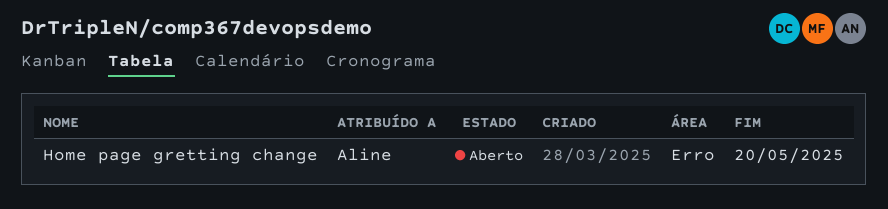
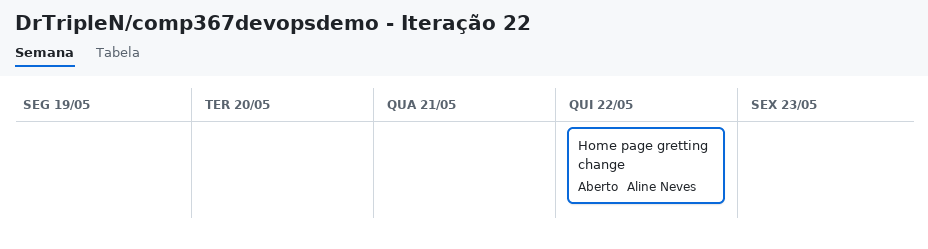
Home page gretting change, due: May 20 -> May 22

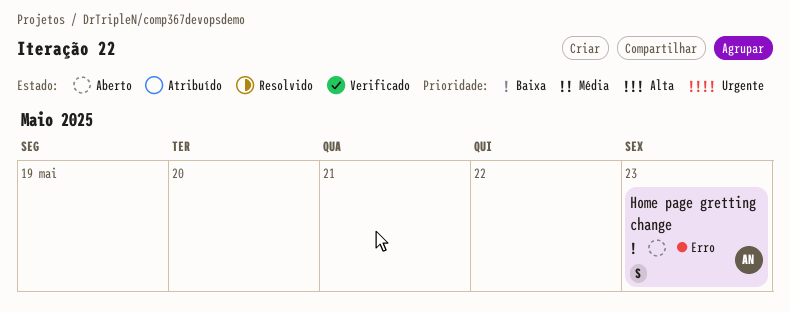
Home page gretting change, due: May 22 -> May 23

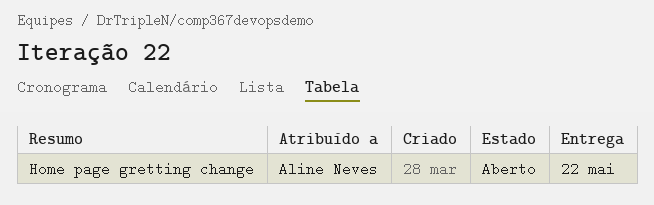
Home page gretting change, due: May 23 -> May 22

